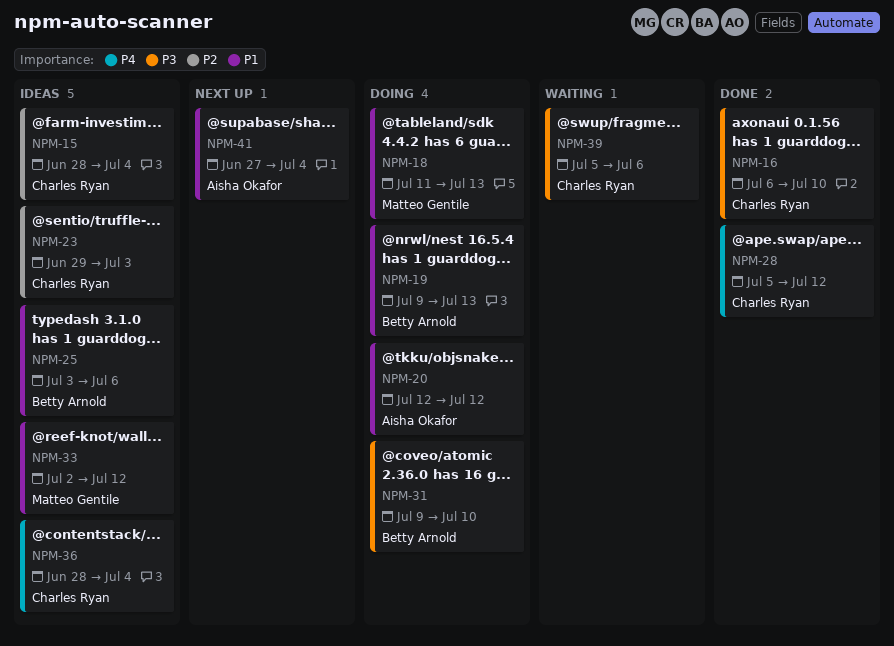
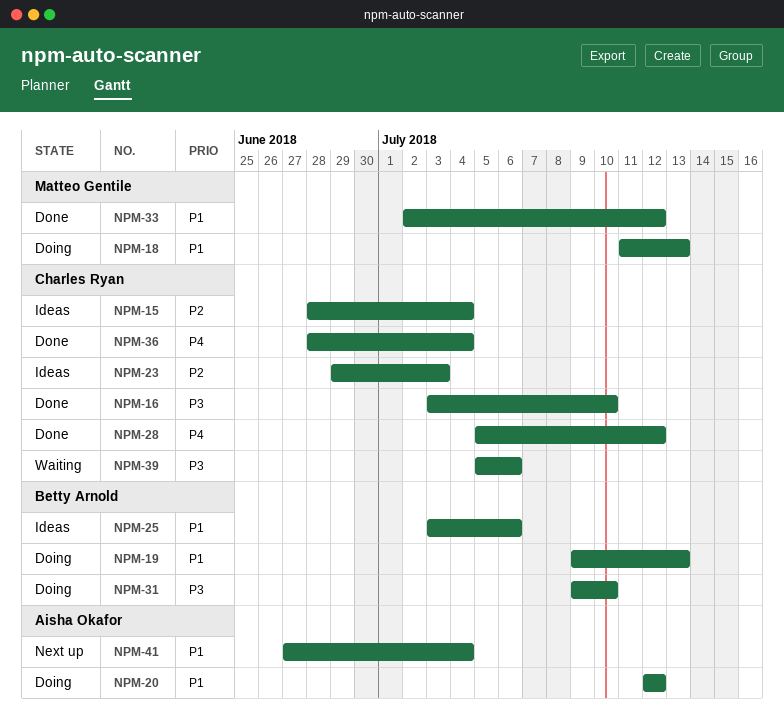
NPM-16, start: Jul 6 -> Jul 3
NPM-33, status: Ideas -> Done
NPM-36, status: Ideas -> Done

